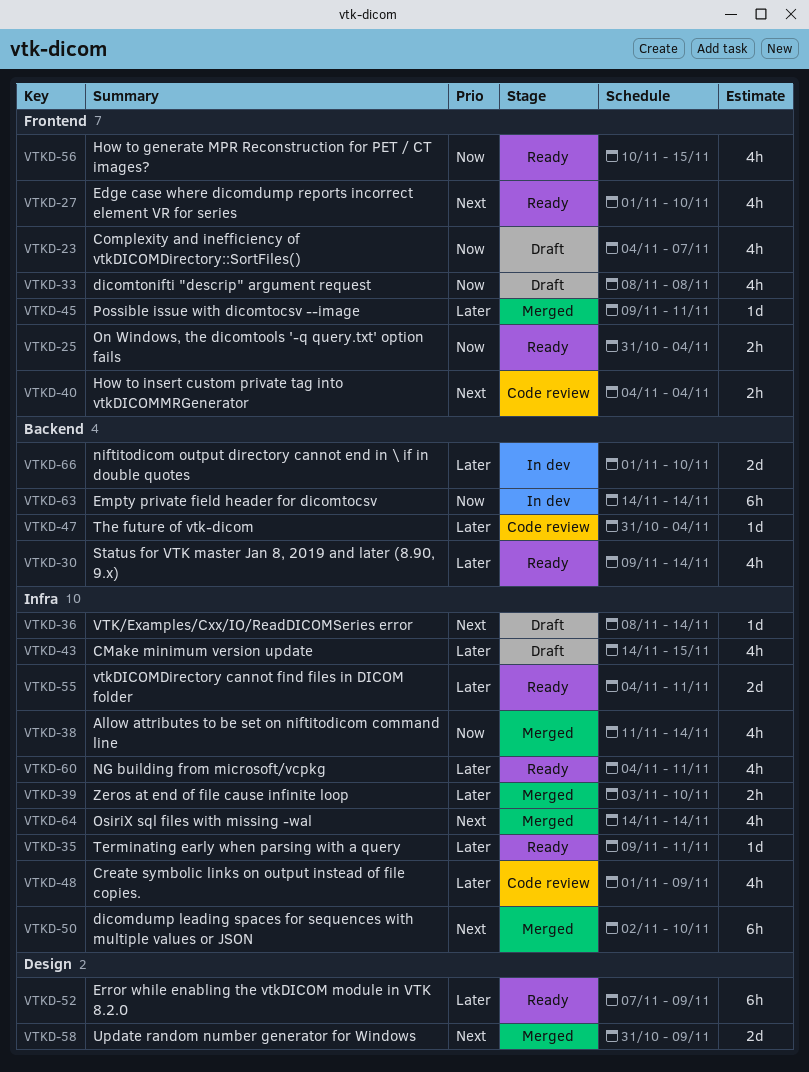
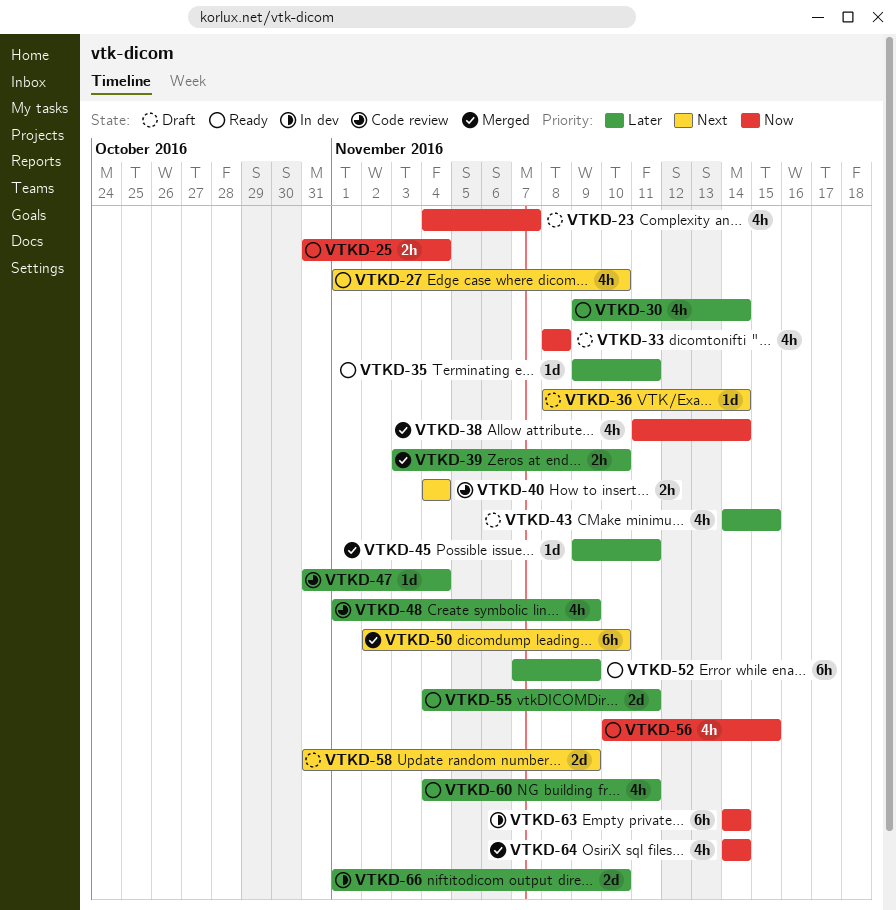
VTKD-58, status: Merged -> Draft
VTKD-64, priority: Next -> Now

